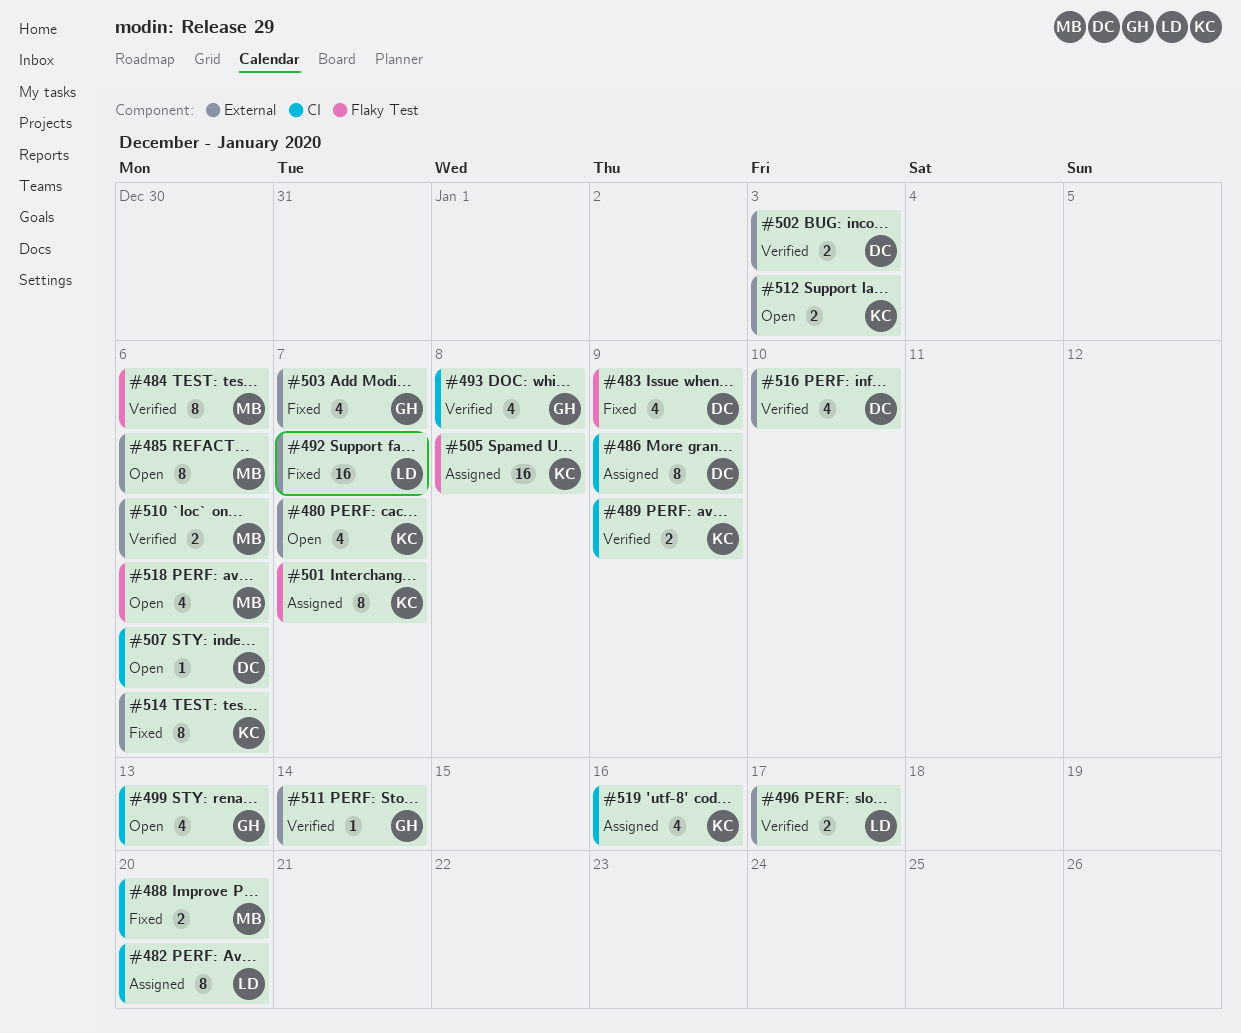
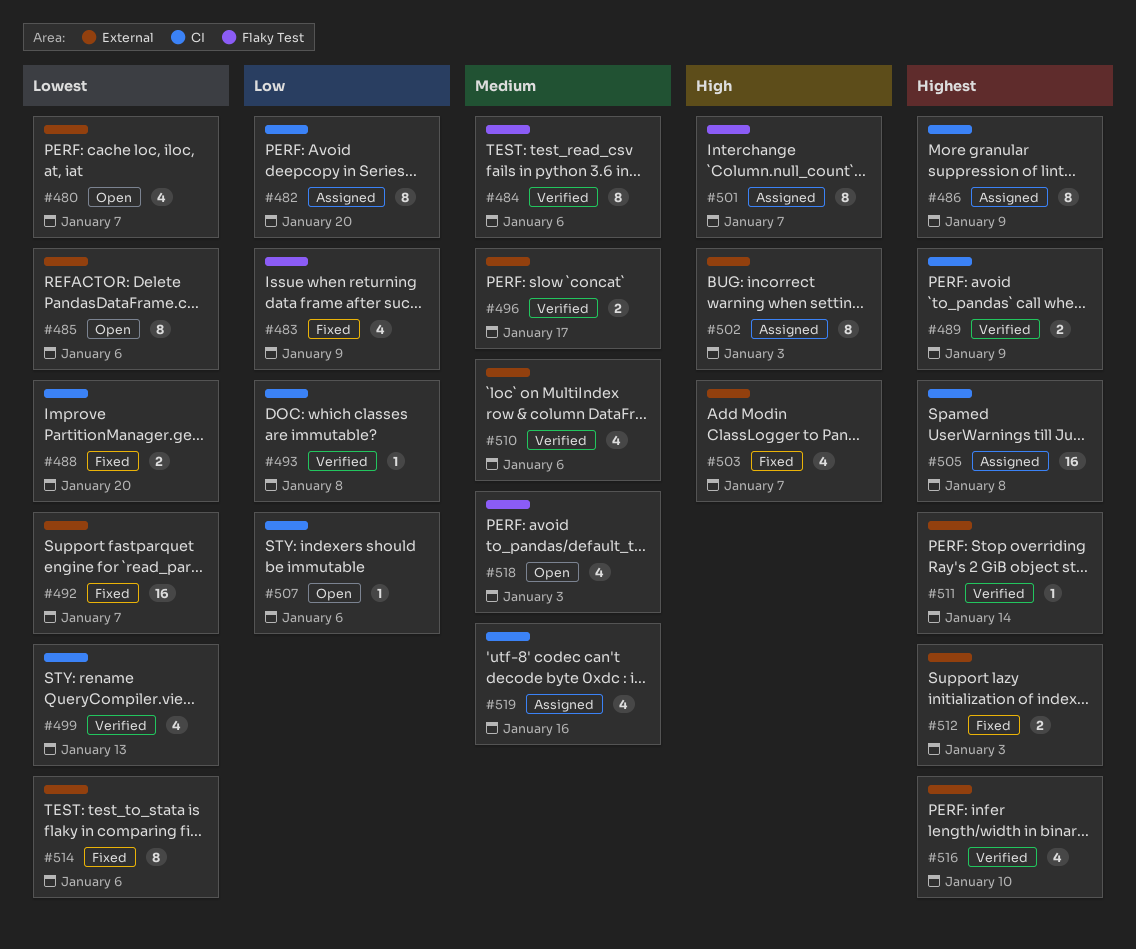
#493, estimate: 4 -> 1
#499, status: Open -> Verified
#502, status: Verified -> Assigned
#502, estimate: 2 -> 8
#505, label: Flaky Test -> CI
#510, estimate: 2 -> 4
#512, status: Open -> Fixed
#518, due: Jan 6 -> Jan 3

